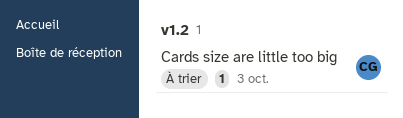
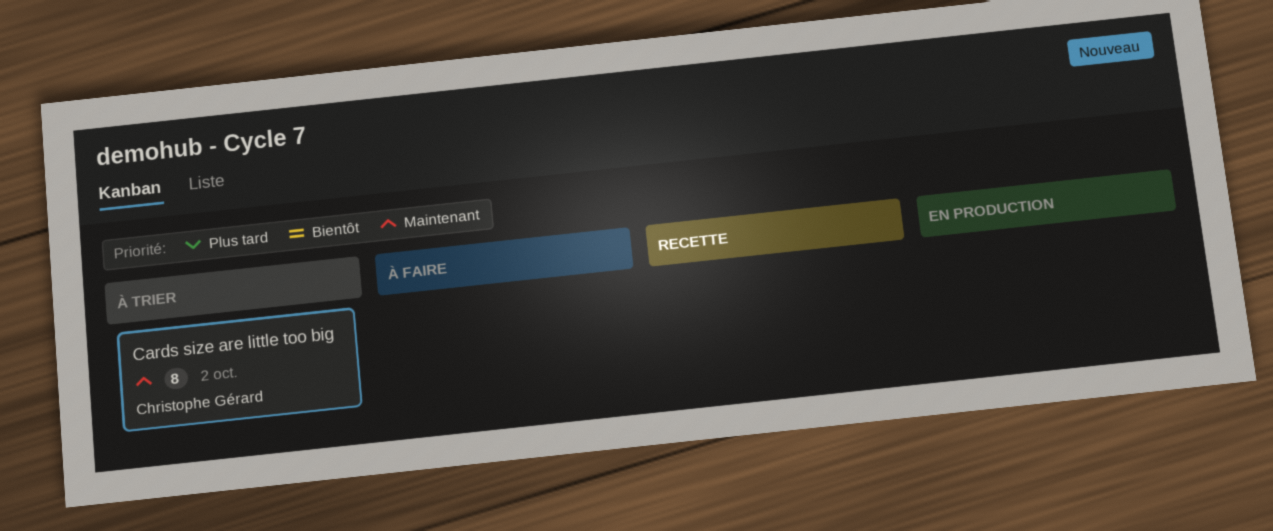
Cards size are little too big, estimate: 1 -> 8
Cards size are little too big, due: Oct 3 -> Oct 2

